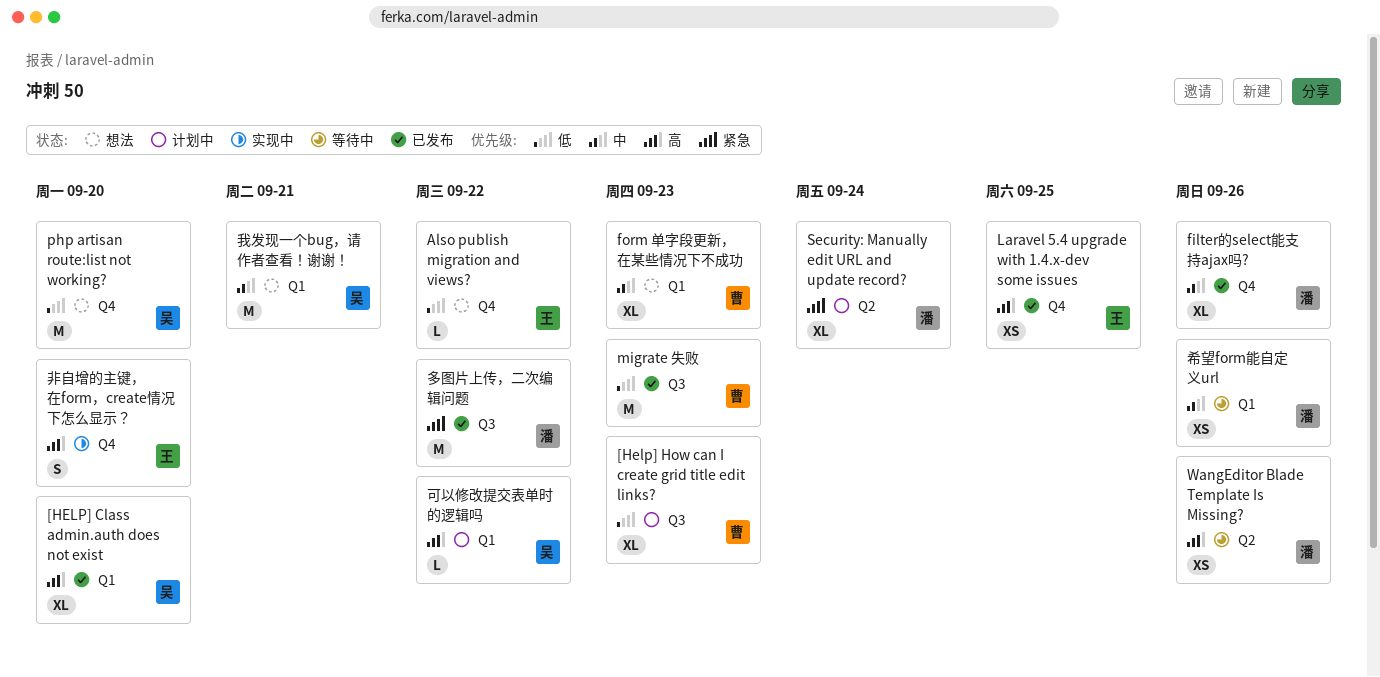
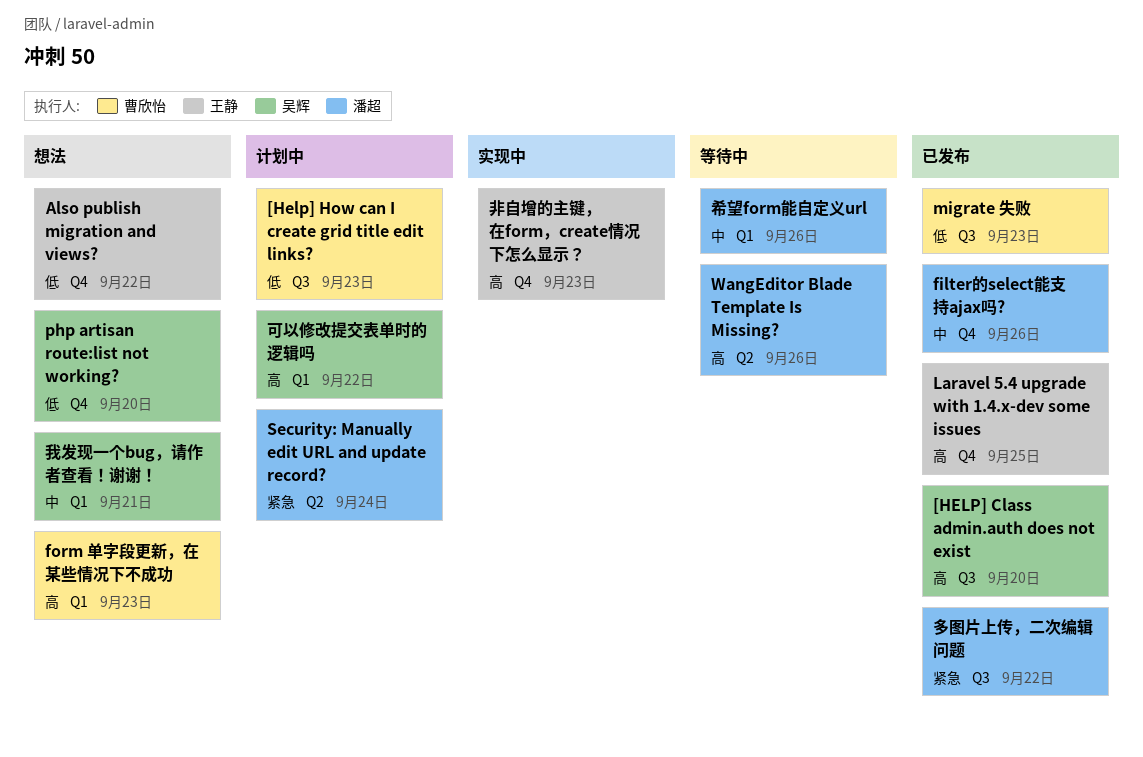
[HELP] Class admin.auth does not exist, label: Q1 -> Q3
form 单字段更新，在某些情况下不成功, priority: 中 -> 高
非自增的主键，在form，create情况下怎么显示？, due: Sep 20 -> Sep 23

